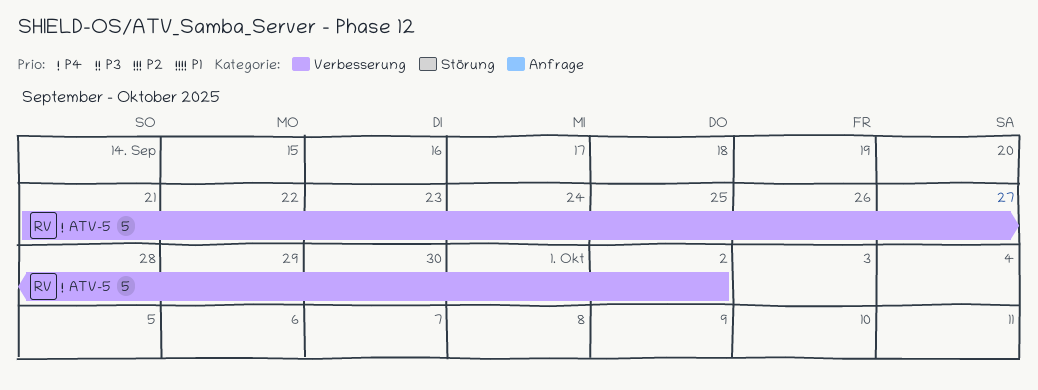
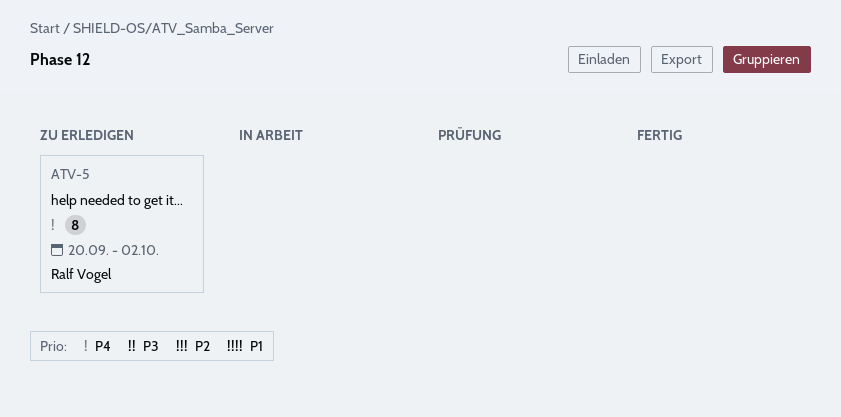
ATV-5, estimate: 5 -> 8
ATV-5, start: Sep 21 -> Sep 20

